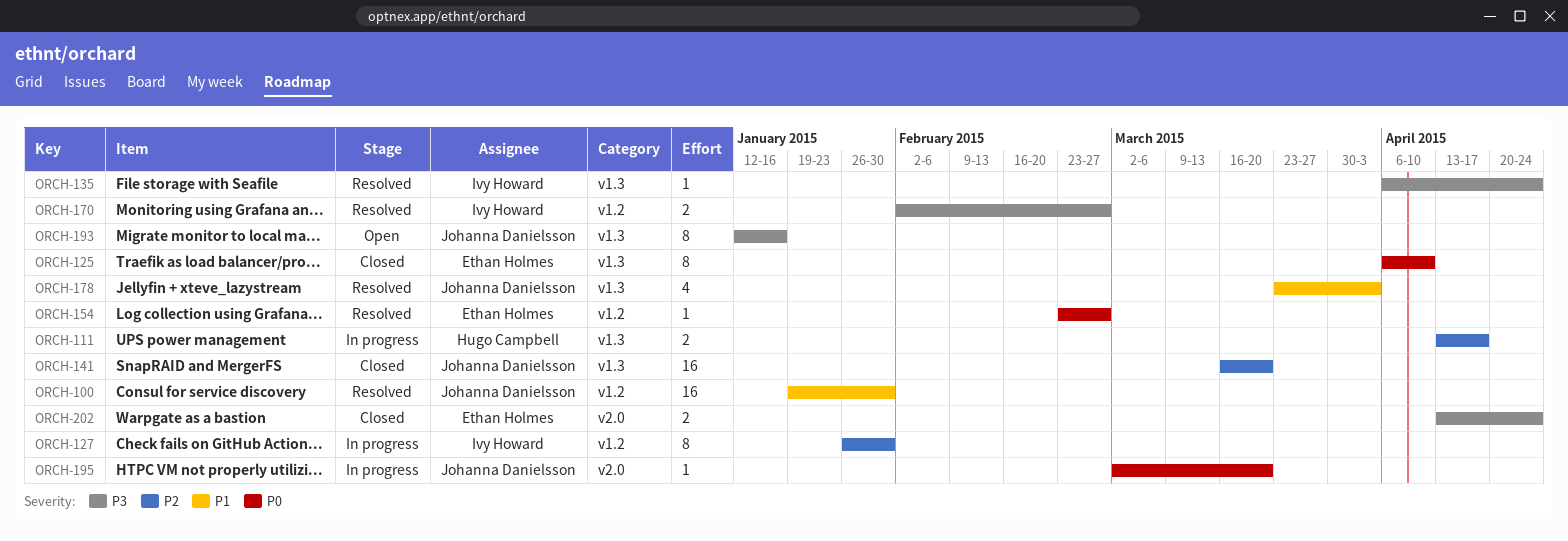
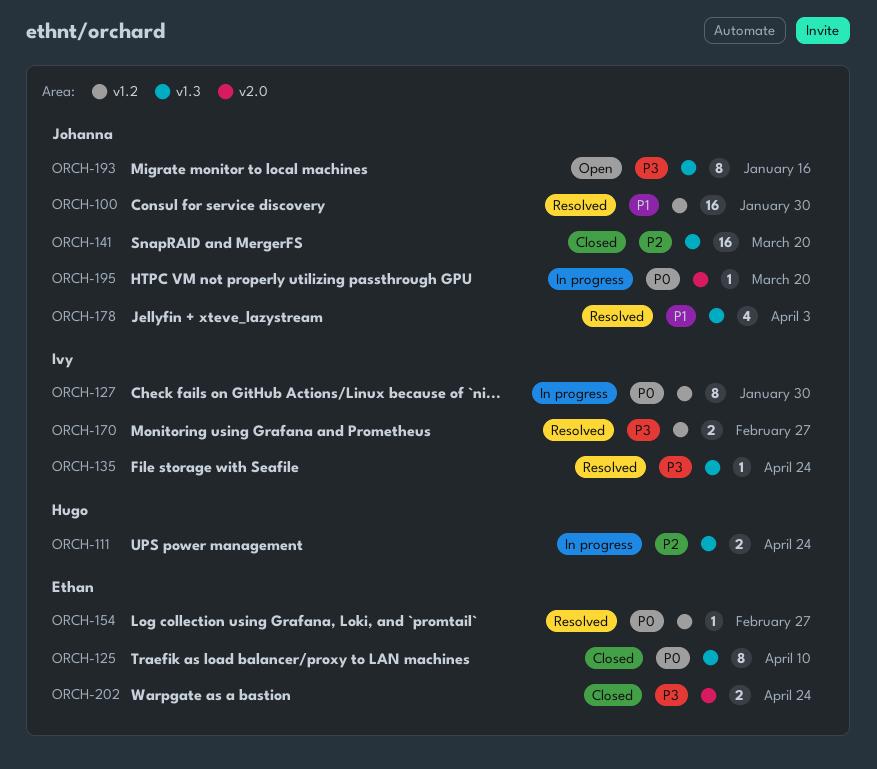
ORCH-111, due: Apr 17 -> Apr 24
ORCH-127, priority: P2 -> P0

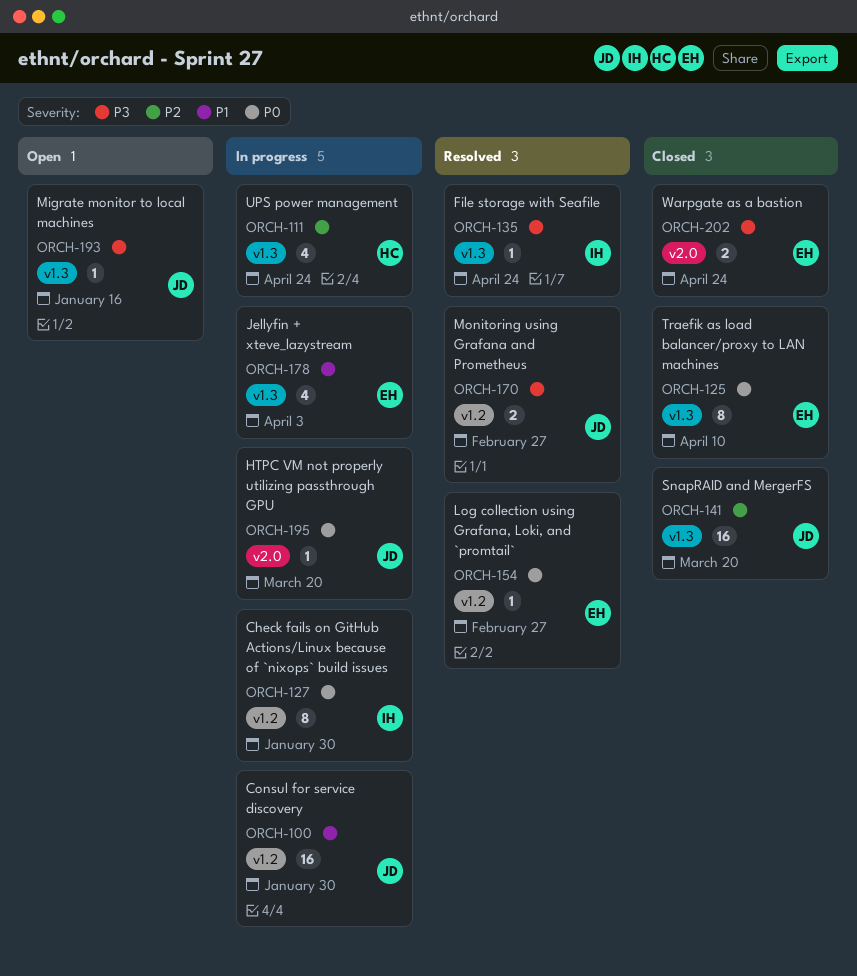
ORCH-100, status: Resolved -> In progress
ORCH-111, estimate: 2 -> 4
ORCH-170, owner: Ivy -> Johanna
ORCH-178, status: Resolved -> In progress
ORCH-178, owner: Johanna -> Ethan
ORCH-193, estimate: 8 -> 1

